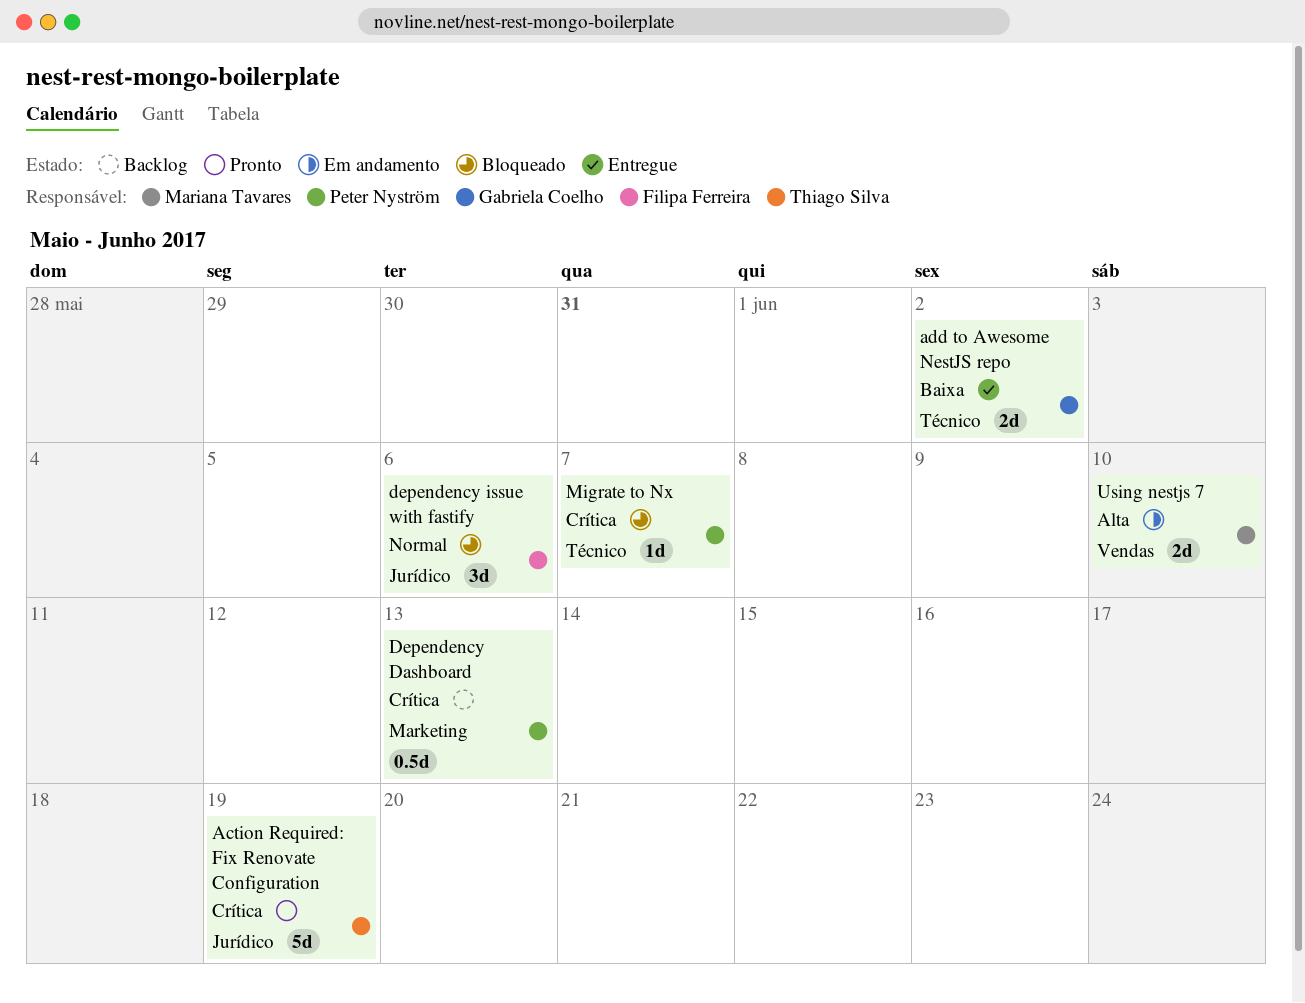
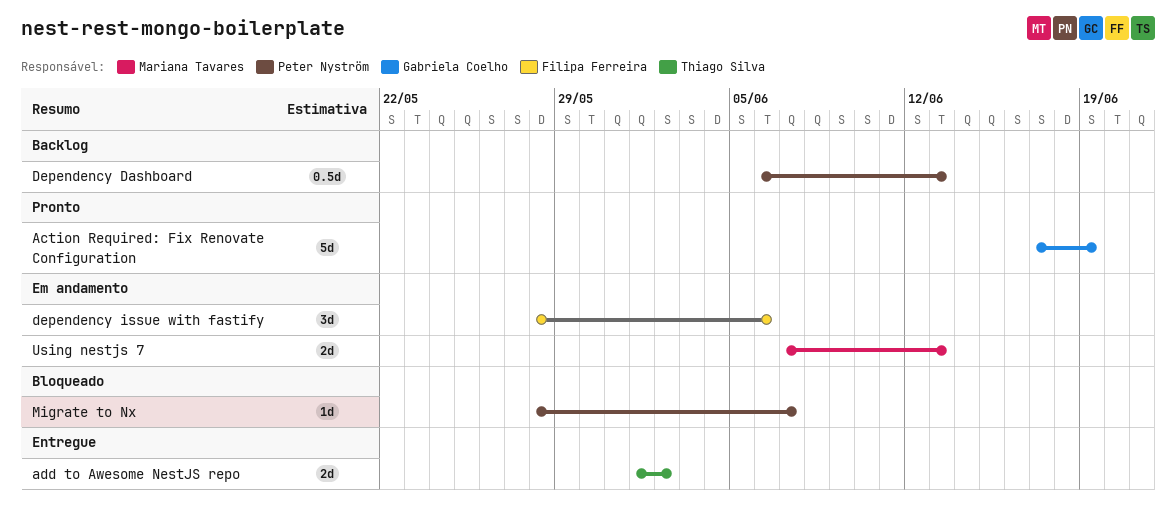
Action Required: Fix Renovate Configuration, owner: Thiago Silva -> Gabriela Coelho
add to Awesome NestJS repo, owner: Gabriela Coelho -> Thiago Silva
dependency issue with fastify, status: Bloqueado -> Em andamento
Using nestjs 7, due: Jun 10 -> Jun 13

